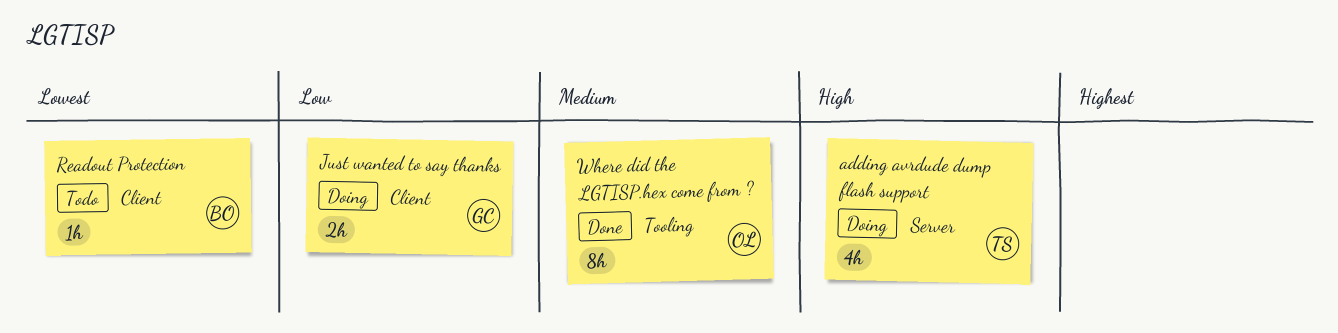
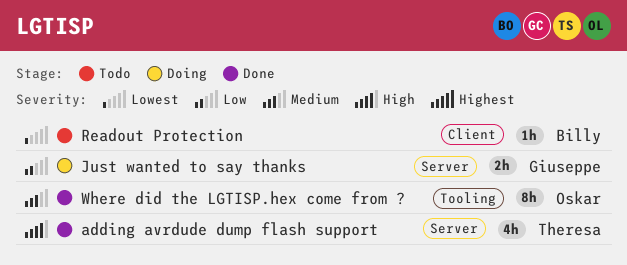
adding avrdude dump flash support, status: Doing -> Done
Just wanted to say thanks, label: Client -> Server

